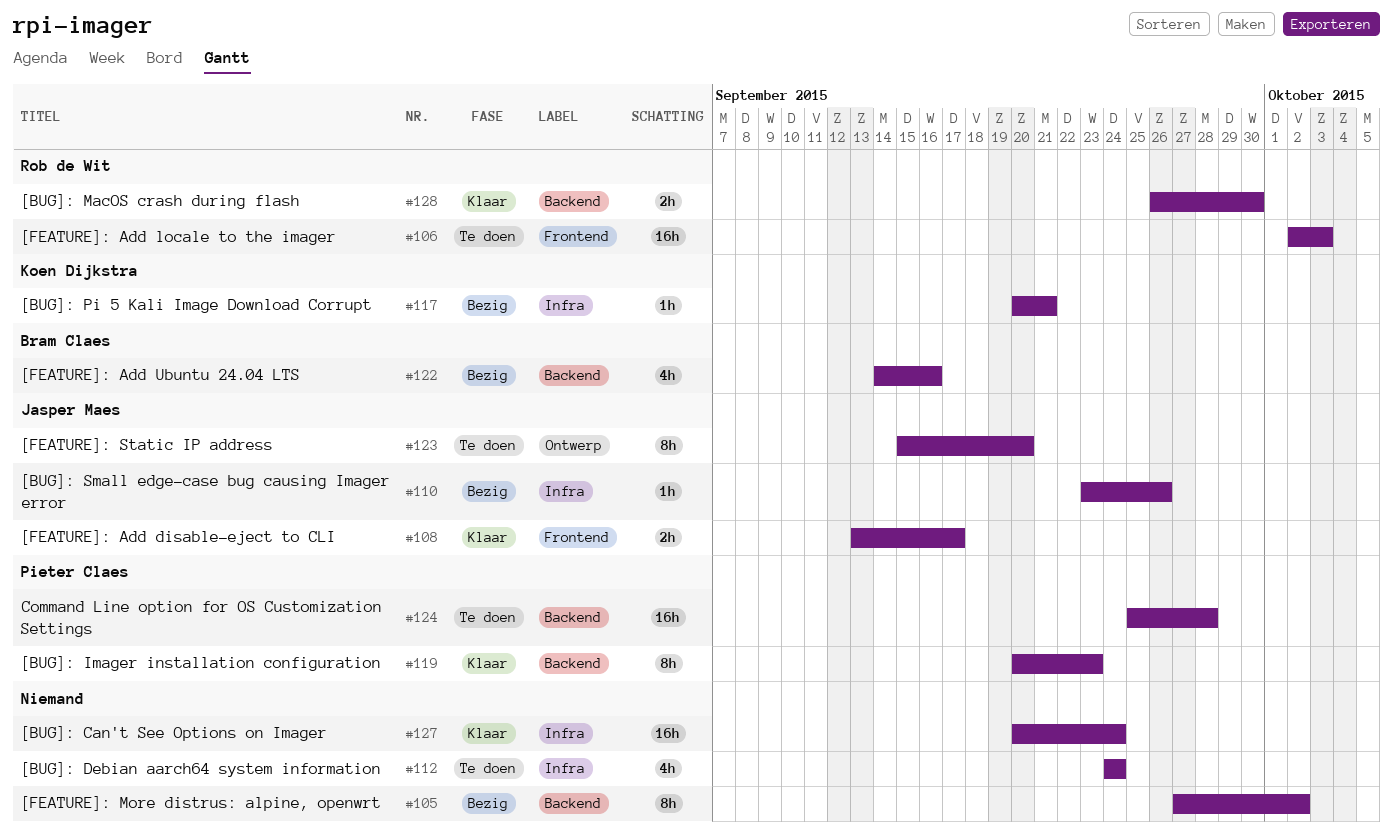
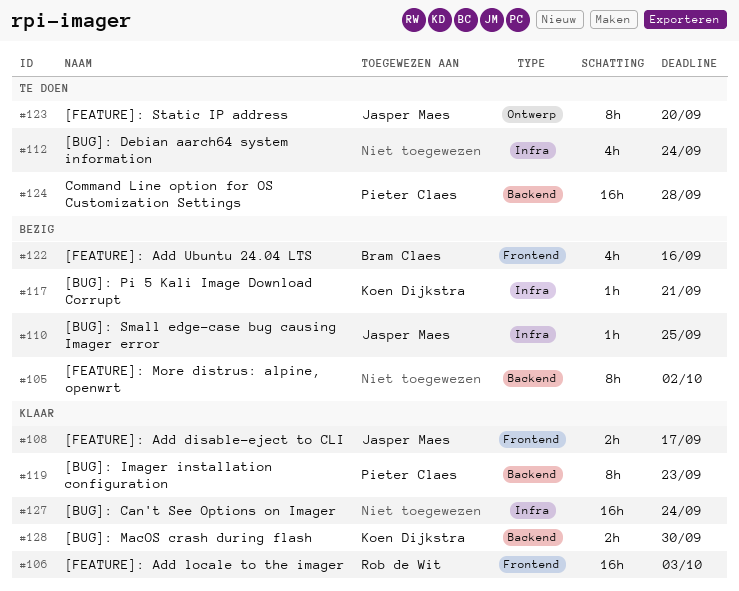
#106, status: Te doen -> Klaar
#110, due: Sep 26 -> Sep 25
#122, label: Backend -> Frontend
#128, owner: Rob de Wit -> Koen Dijkstra

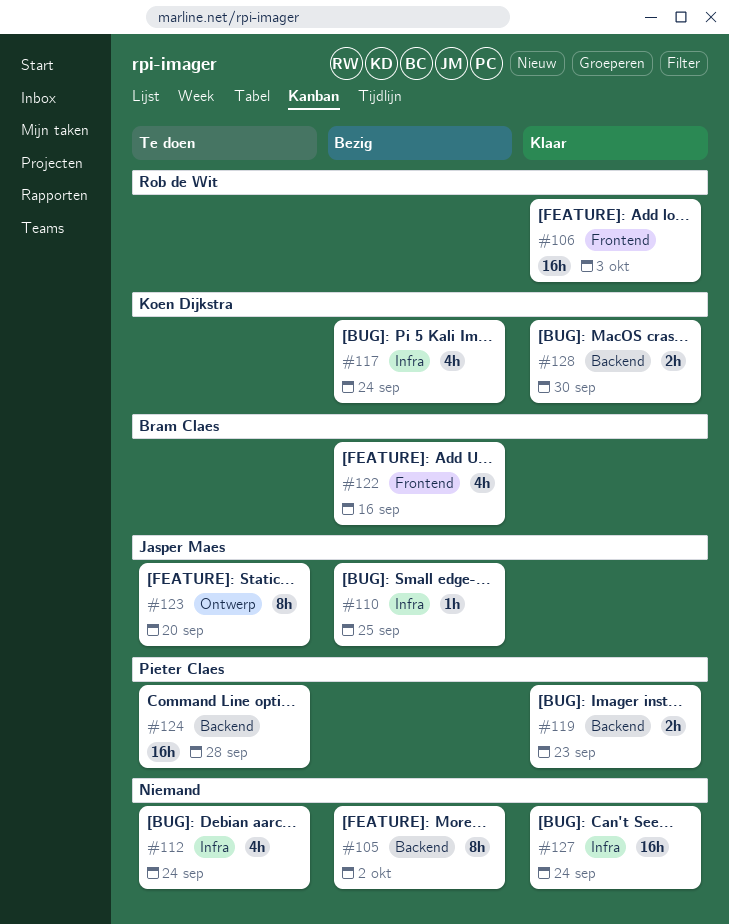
#108: present -> none
#117, estimate: 1h -> 4h
#117, due: Sep 21 -> Sep 24
#119, estimate: 8h -> 2h

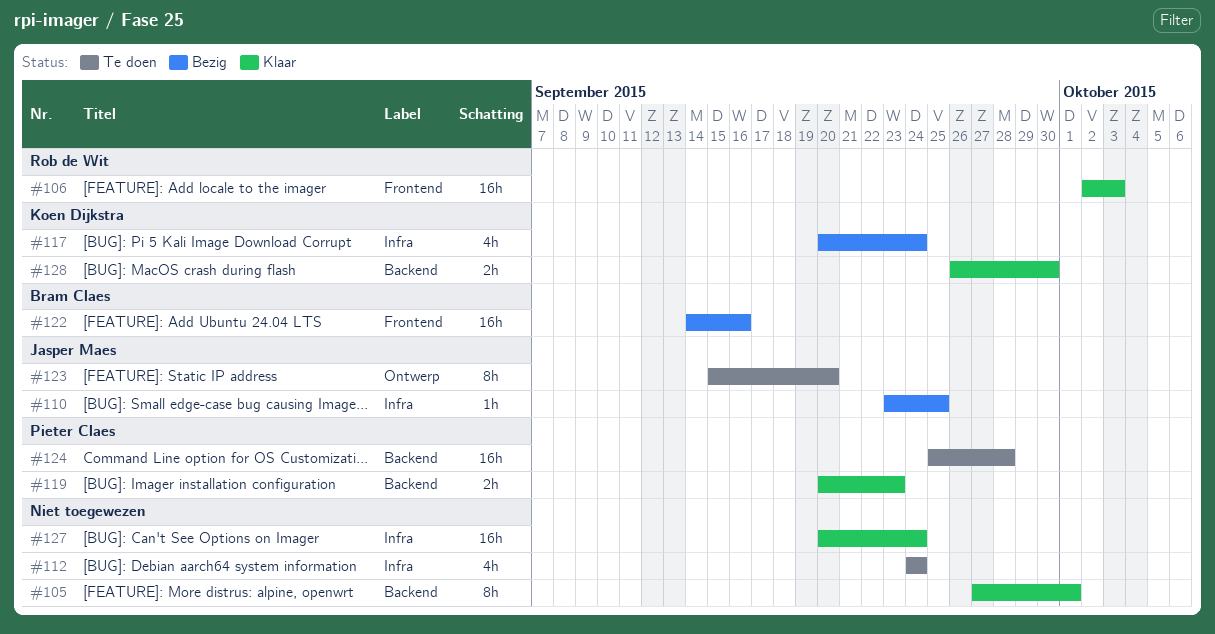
#105, status: Bezig -> Klaar
#105, due: Oct 2 -> Oct 1
#122, estimate: 4h -> 16h

